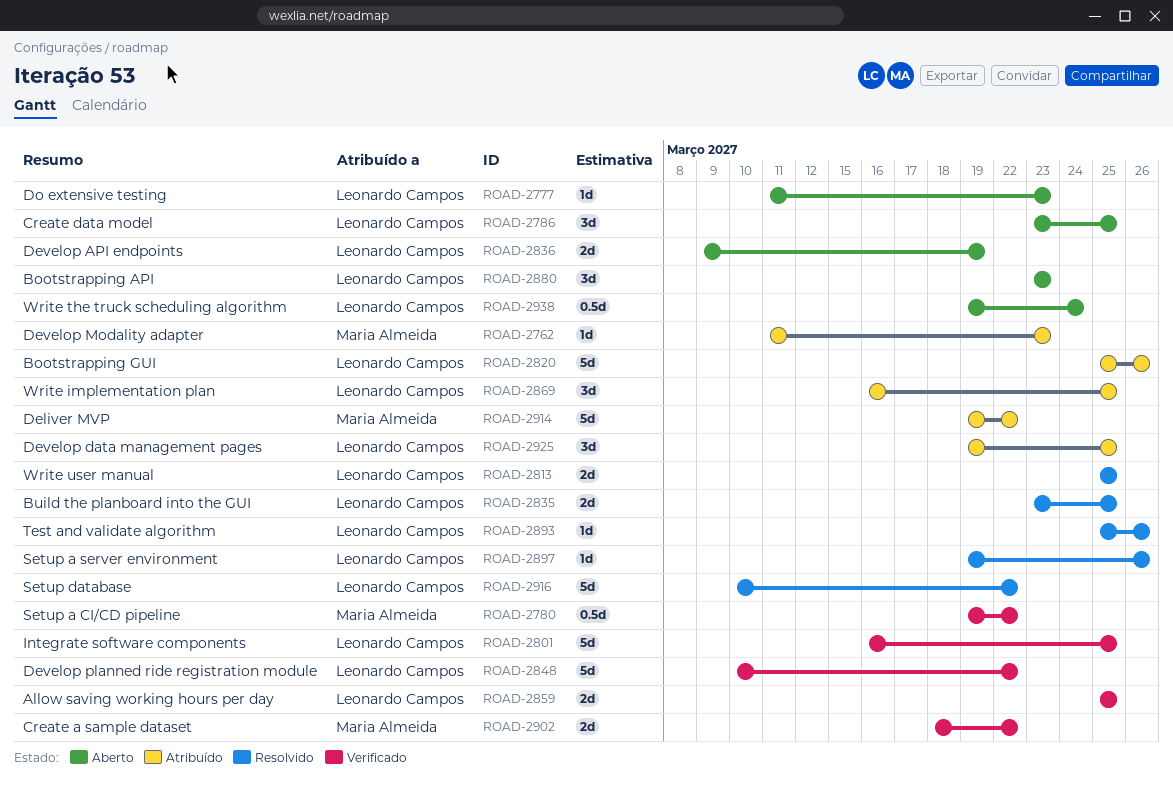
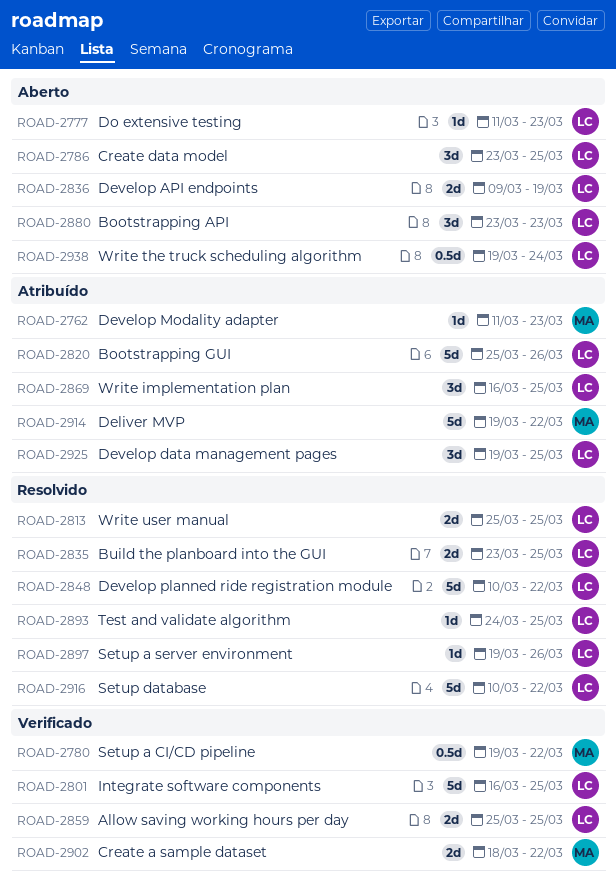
ROAD-2848, status: Verificado -> Resolvido
ROAD-2893, start: Mar 25 -> Mar 24
ROAD-2893, due: Mar 26 -> Mar 25

